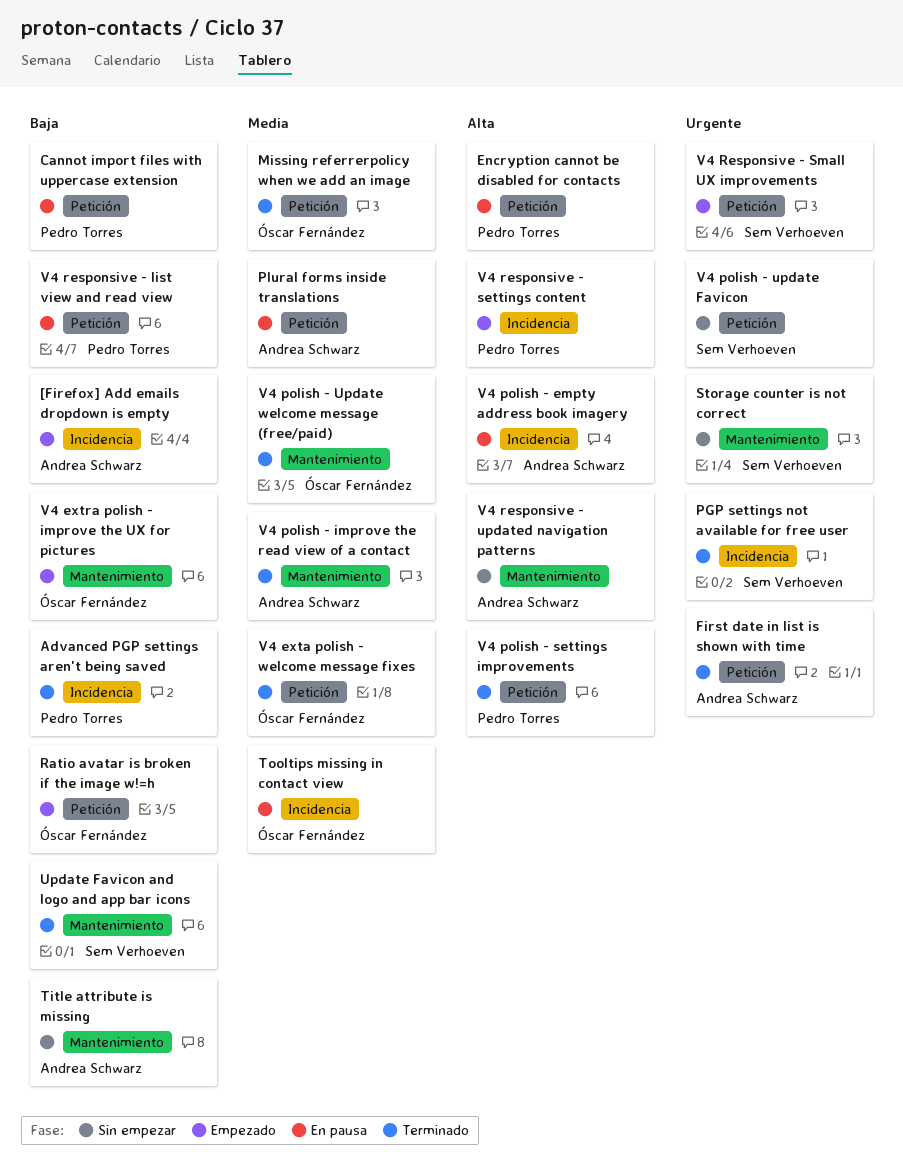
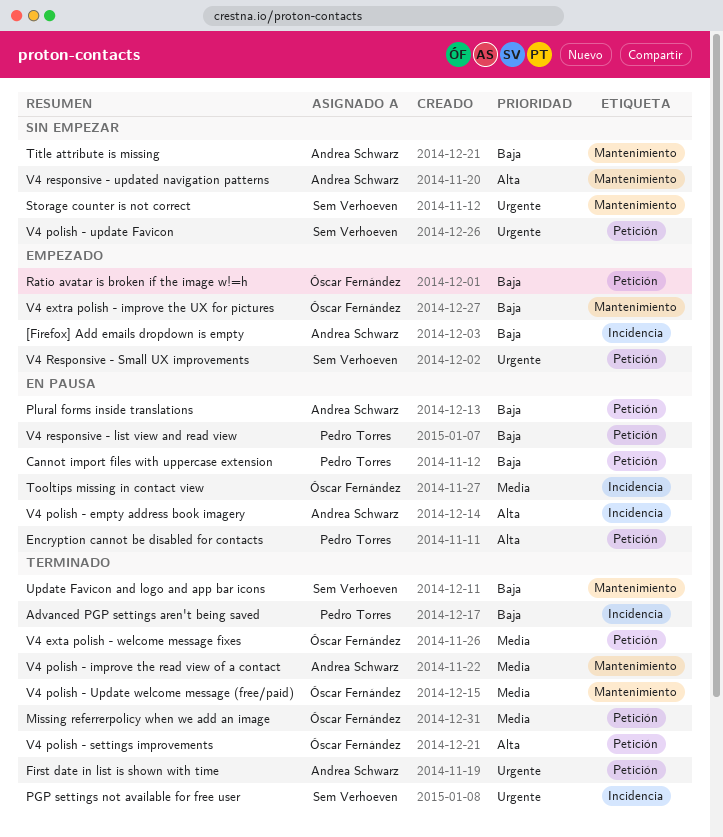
Plural forms inside translations, priority: Media -> Baja
V4 polish - settings improvements, owner: Pedro Torres -> Óscar Fernández
V4 responsive - settings content: present -> none

